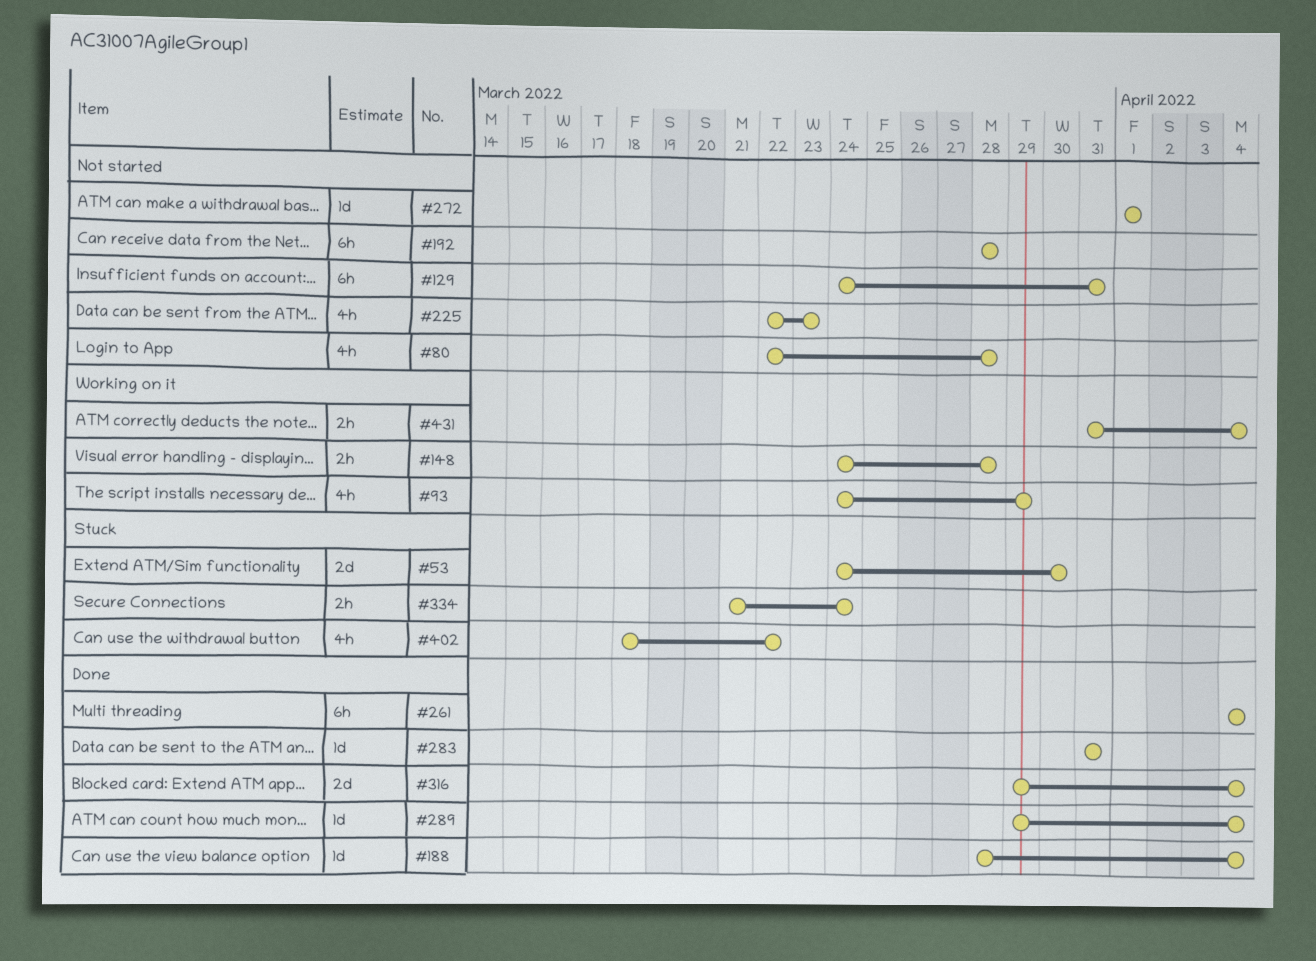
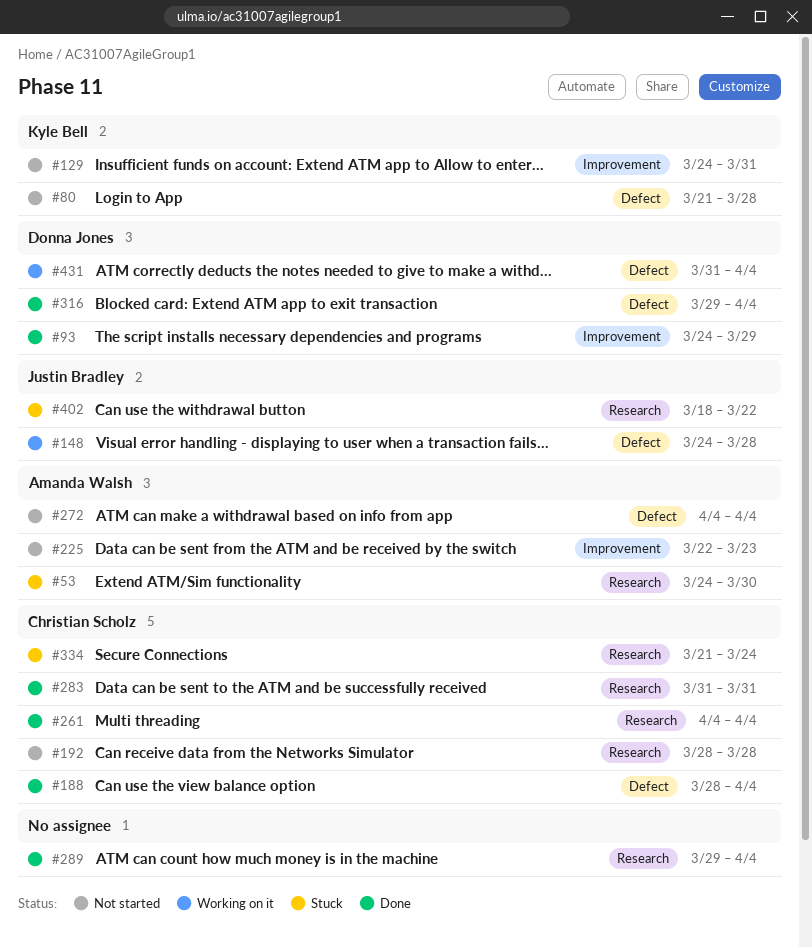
#80, start: Mar 22 -> Mar 21
#93, status: Working on it -> Done
#272, start: Apr 1 -> Apr 4
#272, due: Apr 1 -> Apr 4

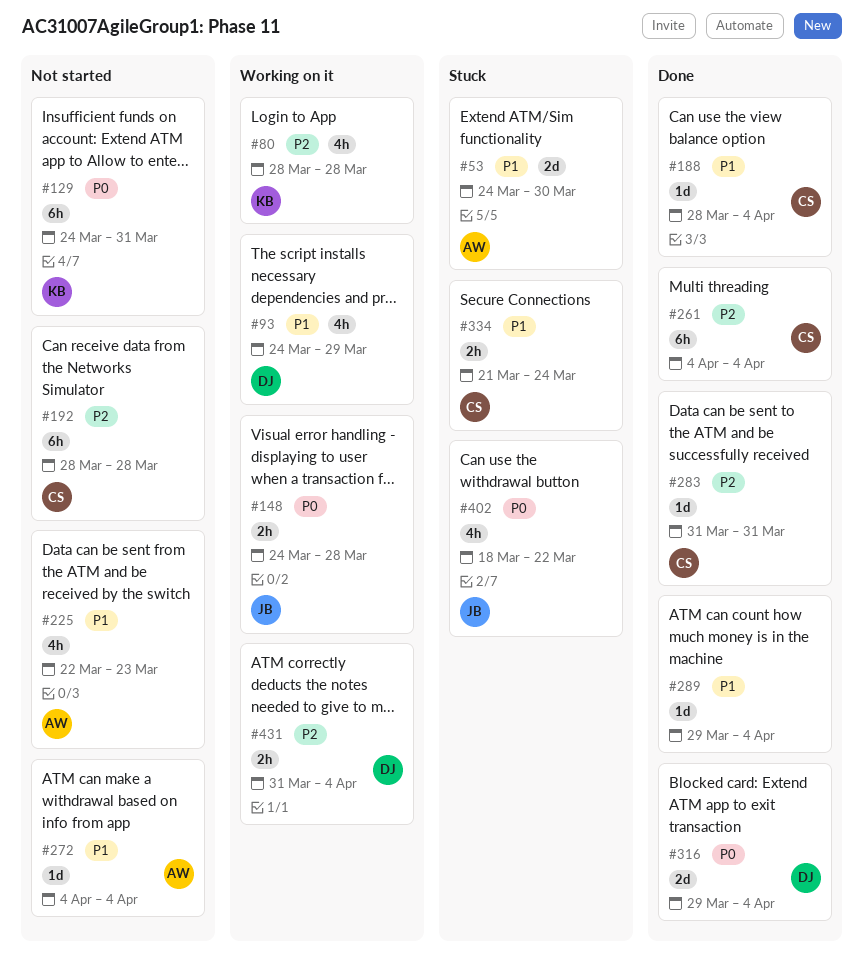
#80, status: Not started -> Working on it
#80, start: Mar 21 -> Mar 28
#93, status: Done -> Working on it

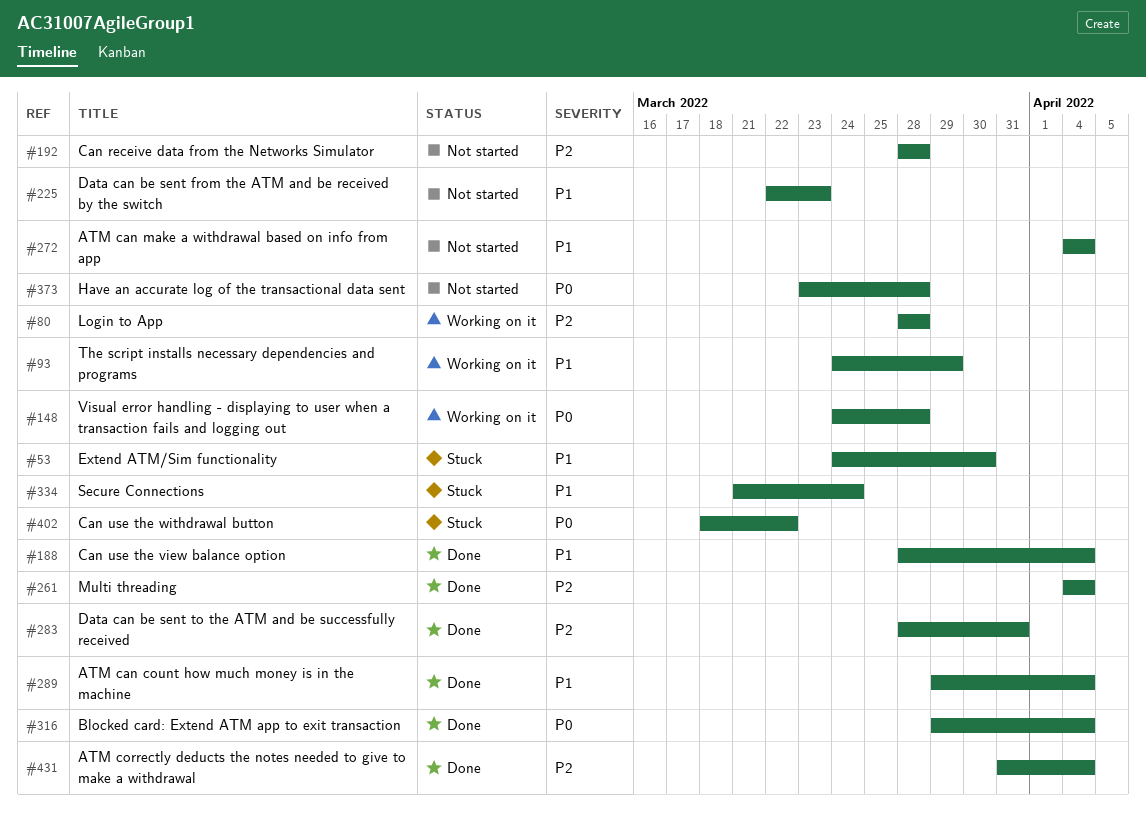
#129: present -> none
#283, start: Mar 31 -> Mar 28
#373: none -> present
#431, status: Working on it -> Done

